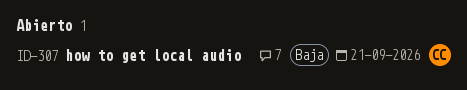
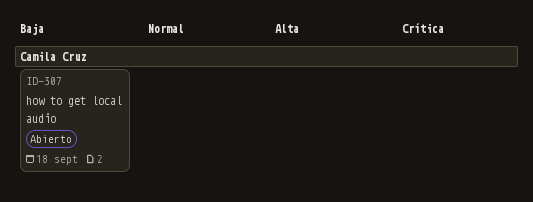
ID-307, due: Sep 21 -> Sep 18

